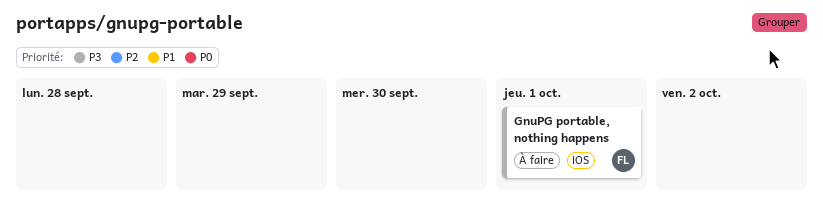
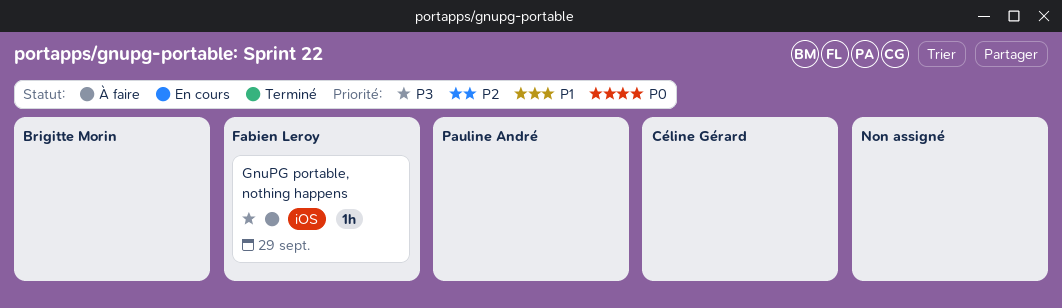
GnuPG portable, nothing happens, due: Oct 1 -> Sep 29

